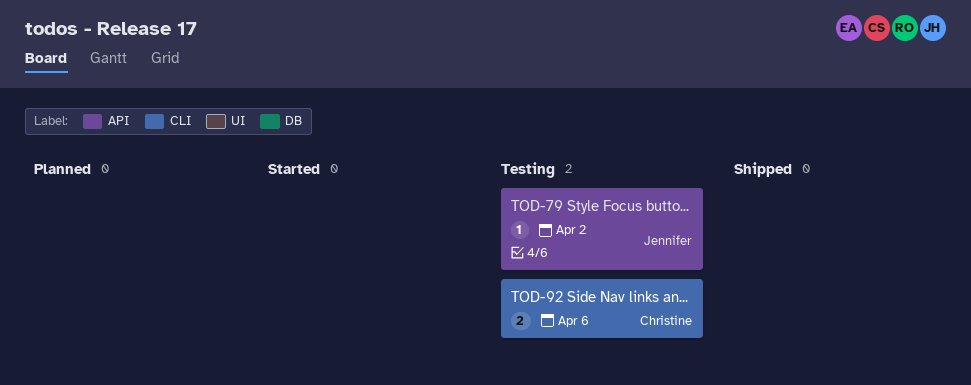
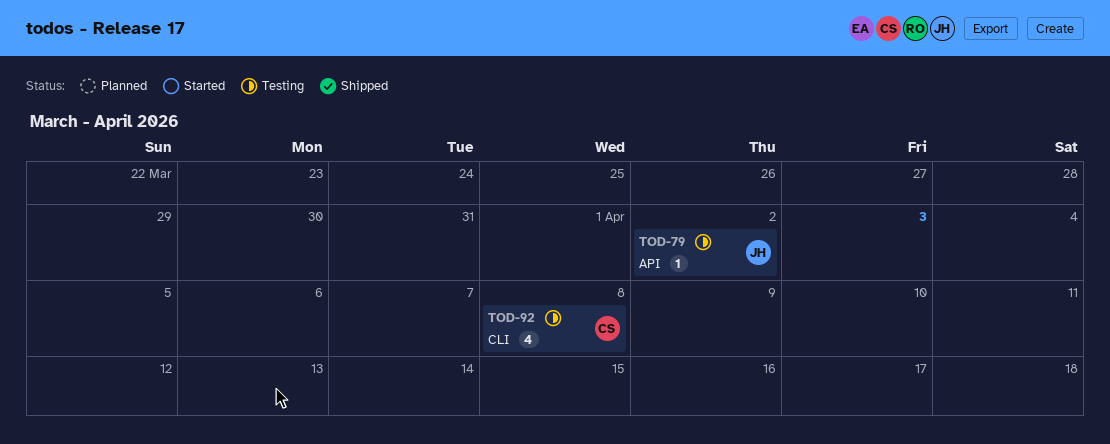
TOD-92, estimate: 2 -> 4
TOD-92, due: Apr 6 -> Apr 8

